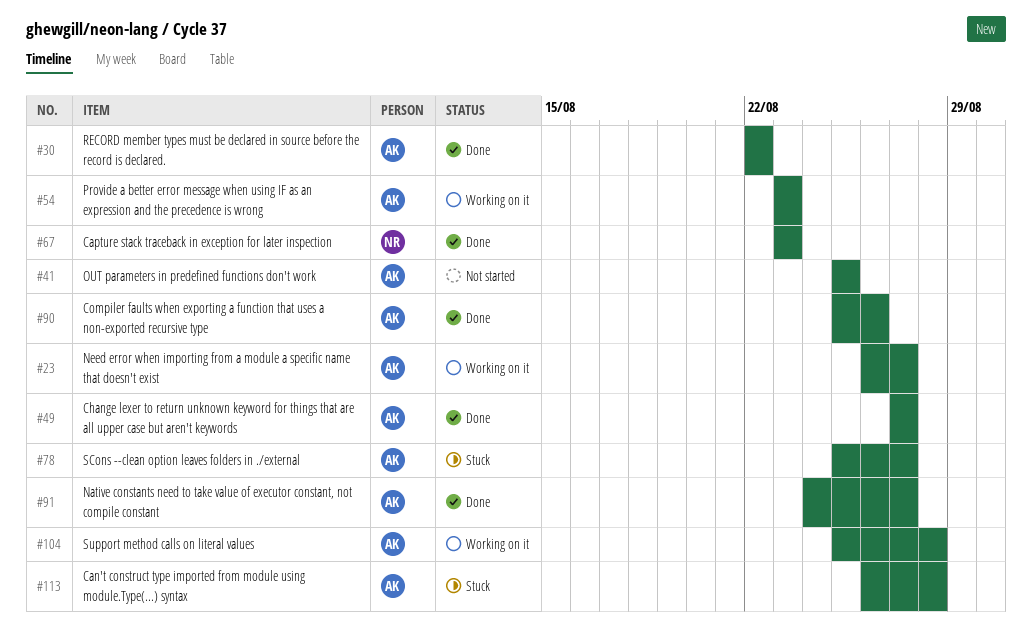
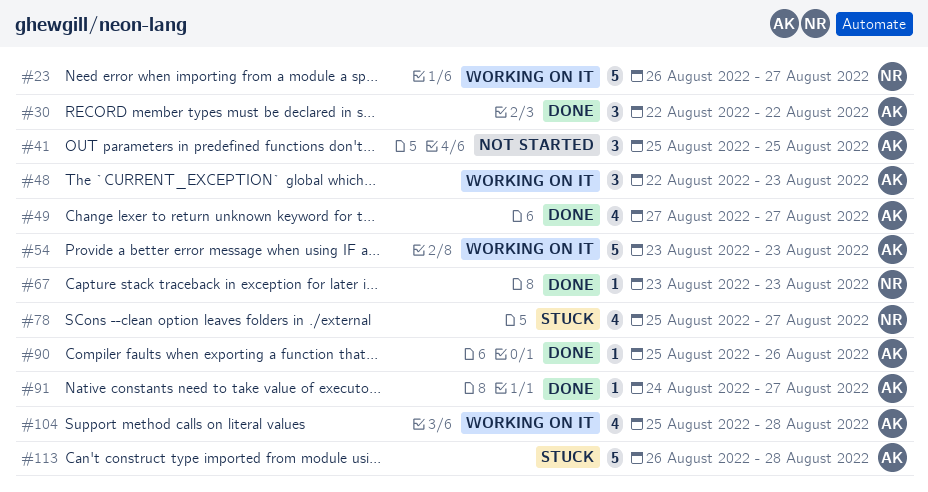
#23, owner: AK -> NR
#48: none -> present
#78, owner: AK -> NR

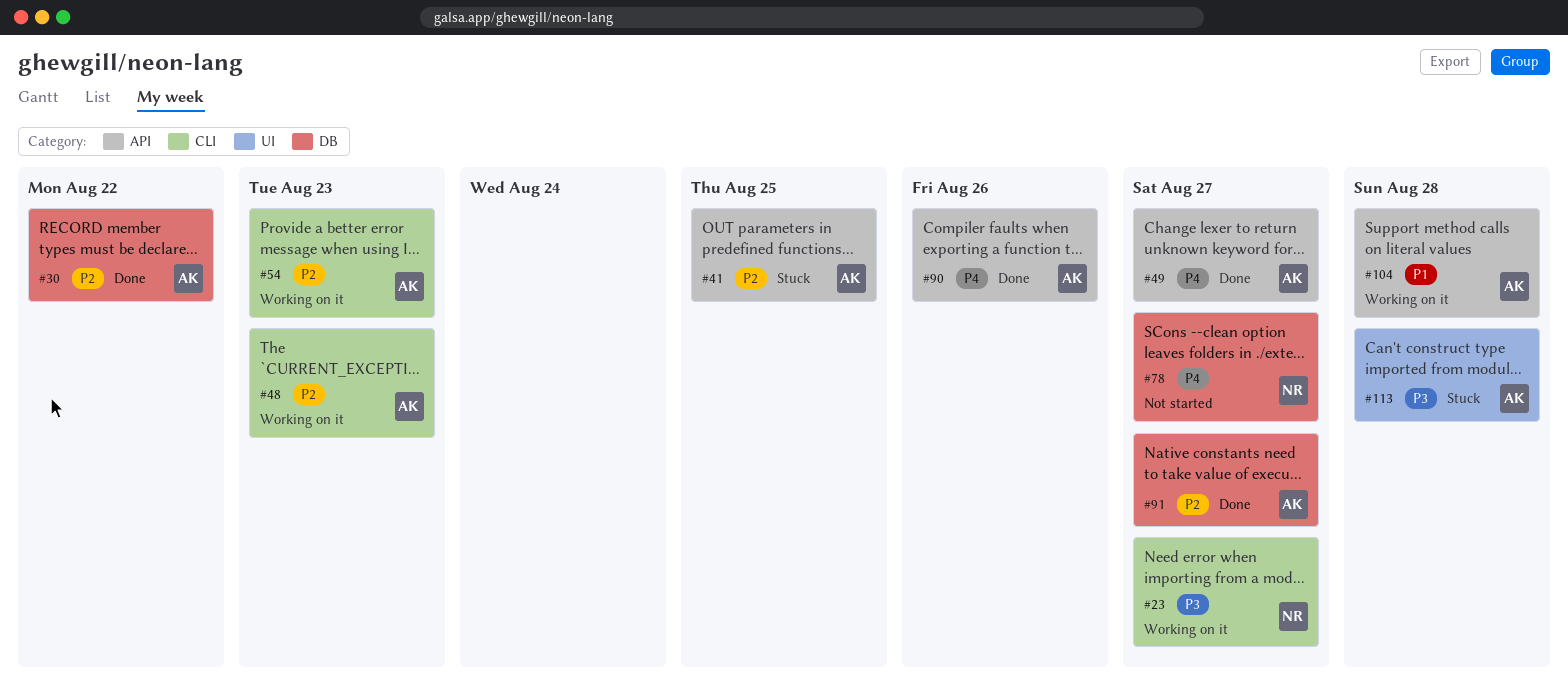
#41, status: Not started -> Stuck
#67: present -> none
#78, status: Stuck -> Not started

